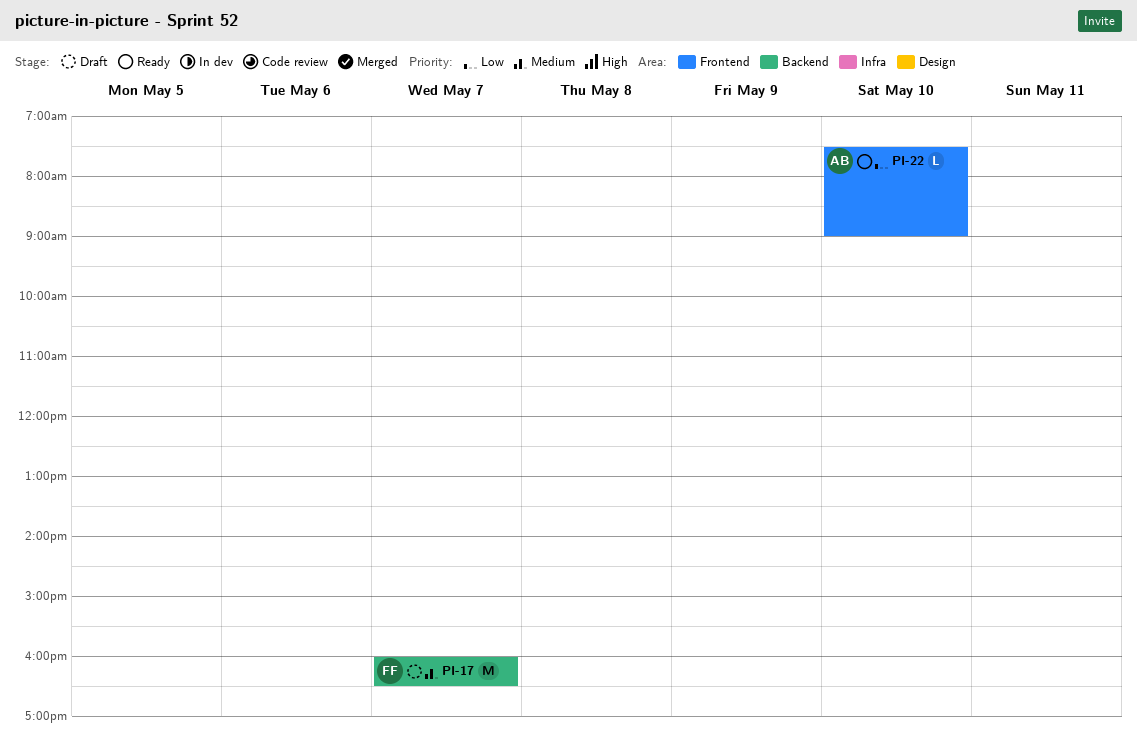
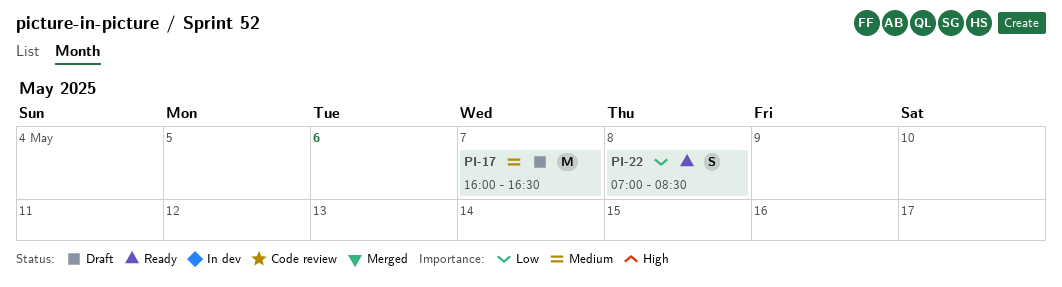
PI-22, estimate: L -> S
PI-22, day: May 10 -> May 8
PI-22, begins: 07:30 -> 07:00
PI-22, ends: 09:00 -> 08:30

